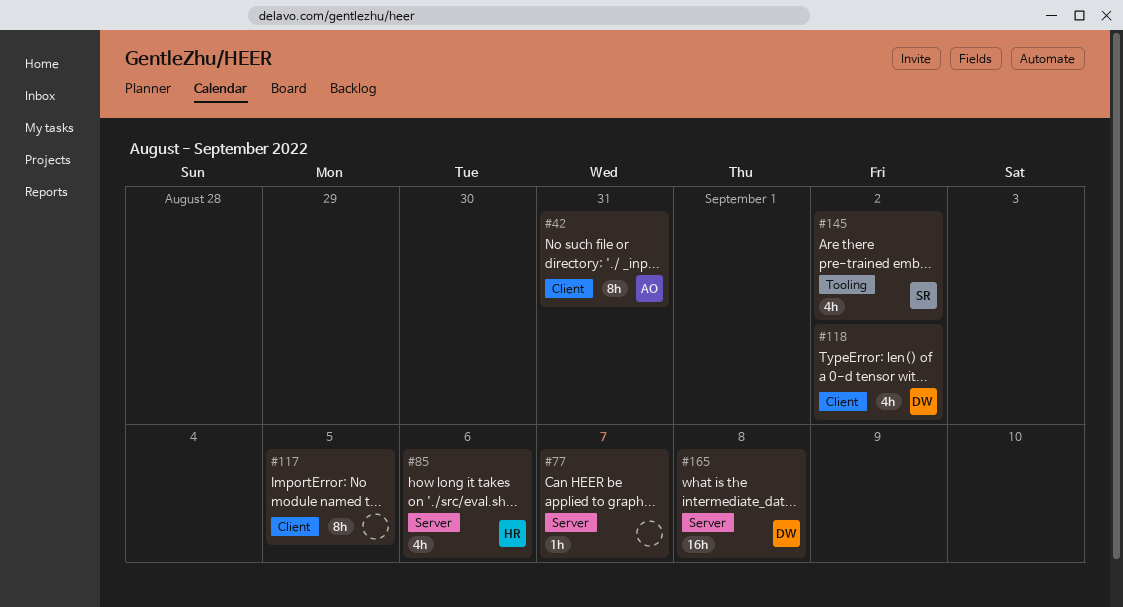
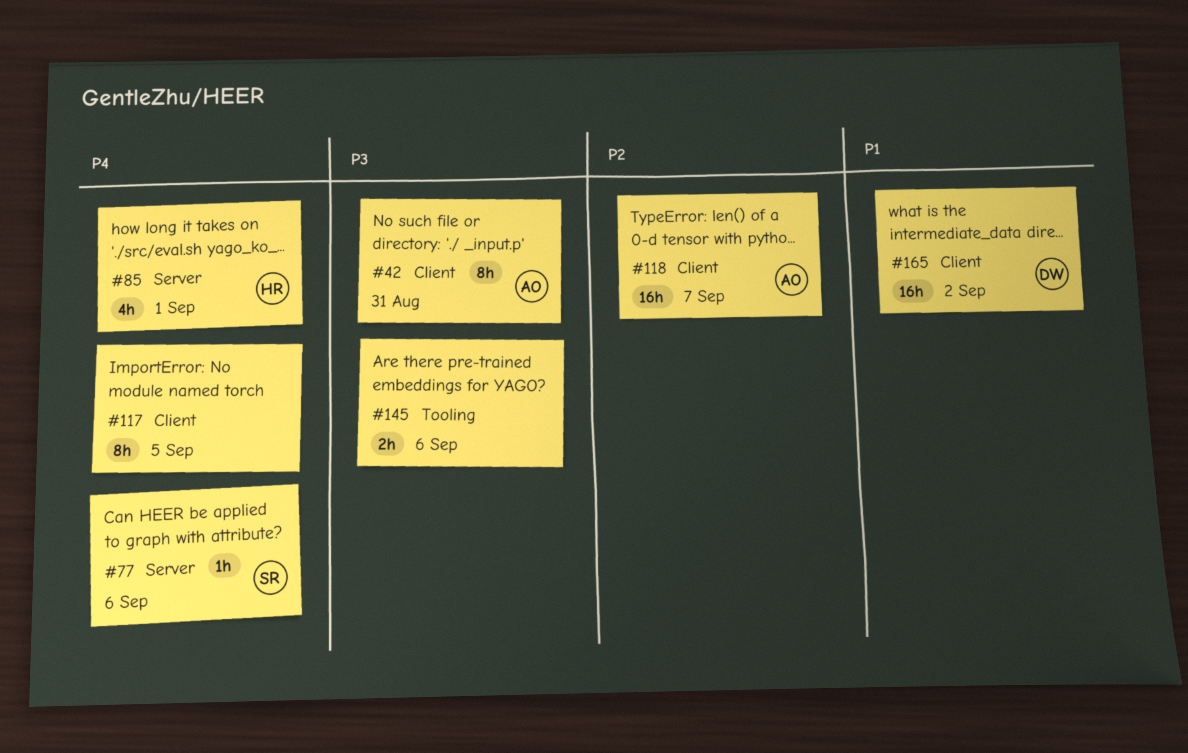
#77, owner: none -> SR
#77, due: Sep 7 -> Sep 6
#85, due: Sep 6 -> Sep 1
#118, owner: DW -> AO
#118, estimate: 4h -> 16h
#118, due: Sep 2 -> Sep 7
#145, owner: SR -> none
#145, estimate: 4h -> 2h
#145, due: Sep 2 -> Sep 6
#165, label: Server -> Client
#165, due: Sep 8 -> Sep 2

